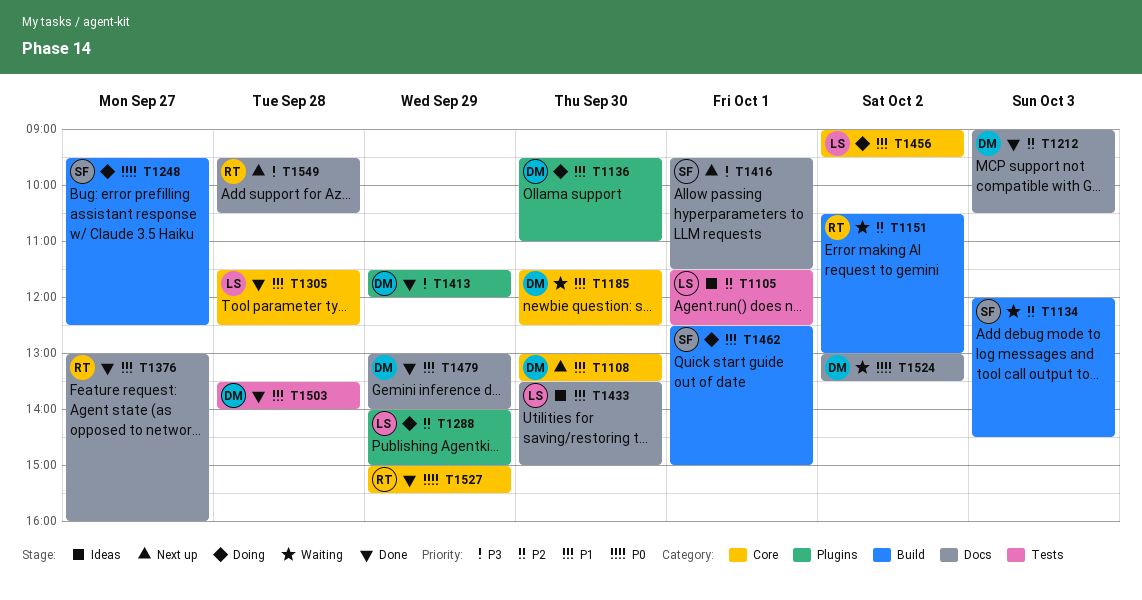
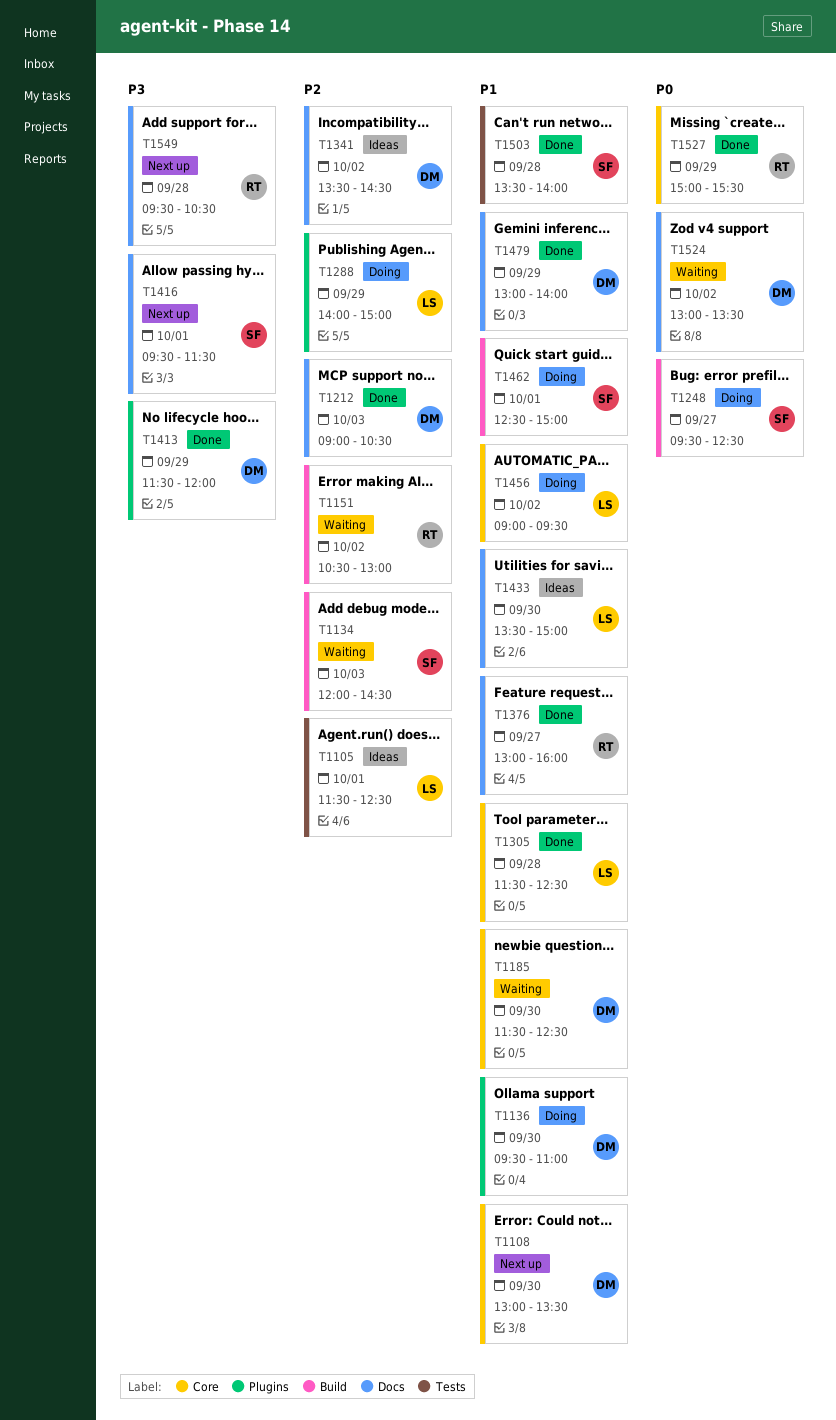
T1341: none -> present
T1503, owner: DM -> SF

